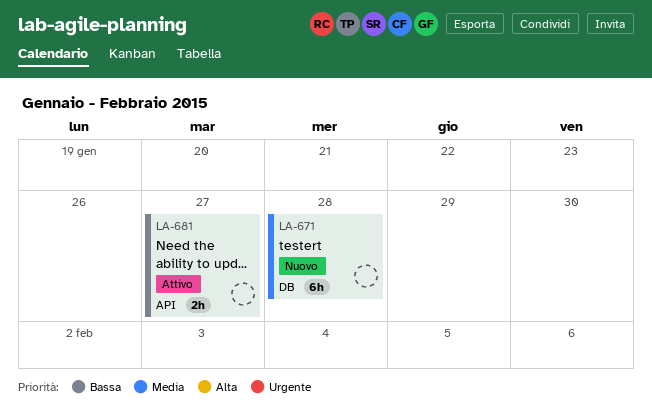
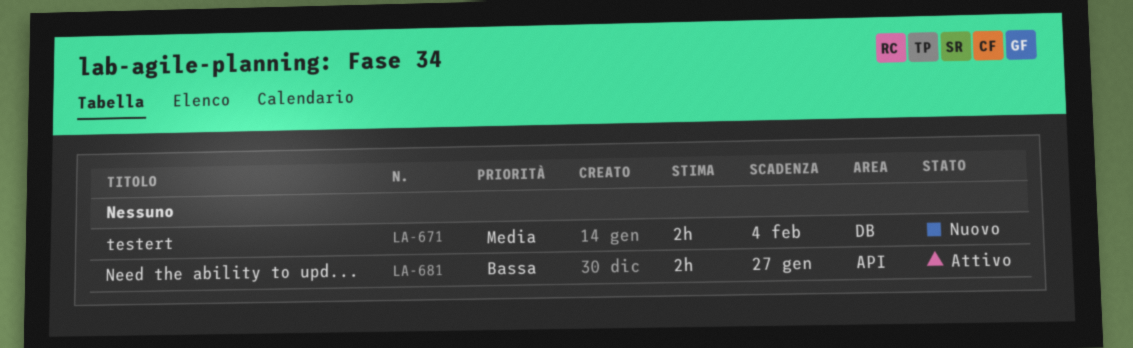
LA-671, estimate: 6h -> 2h
LA-671, due: Jan 28 -> Feb 4

